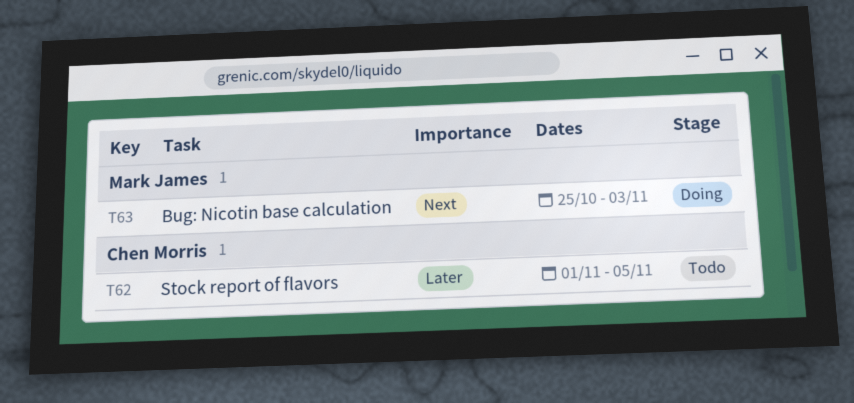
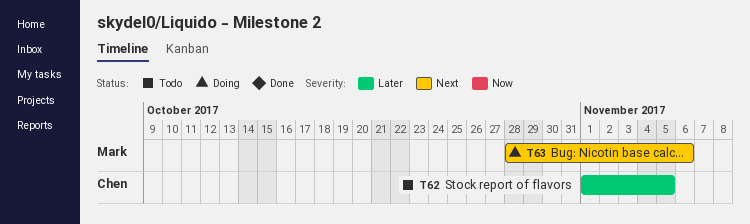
T63, start: Oct 25 -> Oct 28
T63, due: Nov 3 -> Nov 6

